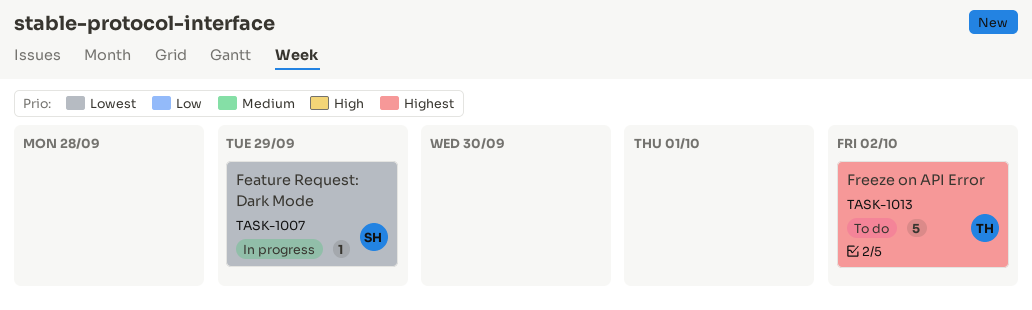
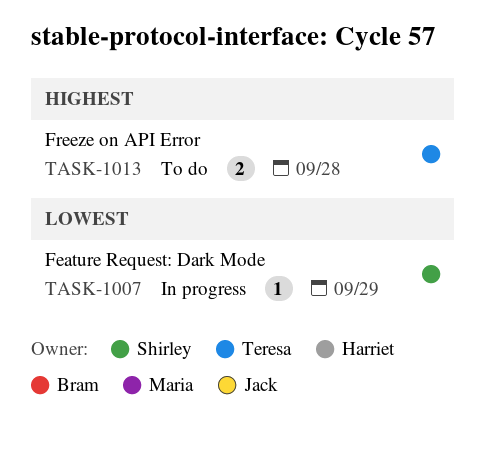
TASK-1013, estimate: 5 -> 2
TASK-1013, due: Oct 2 -> Sep 28

